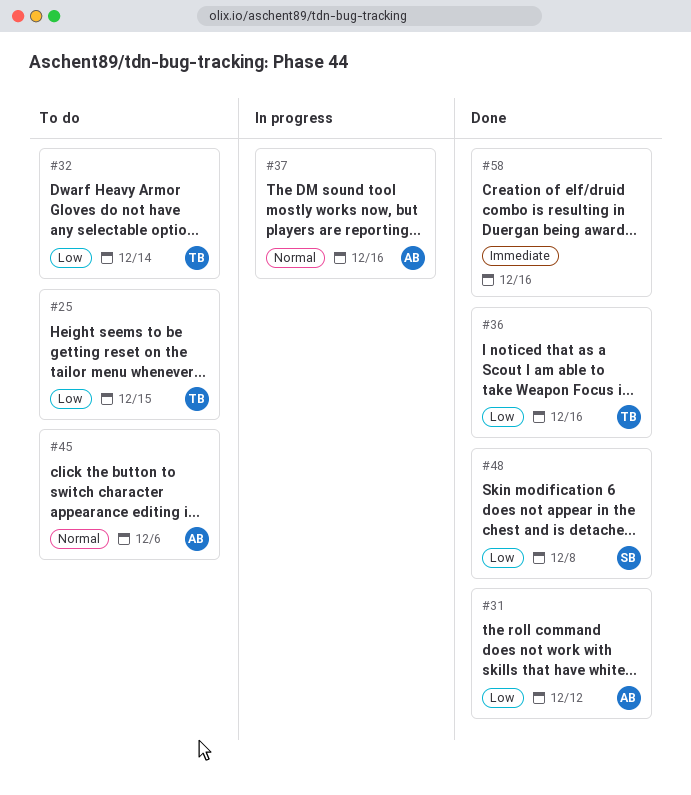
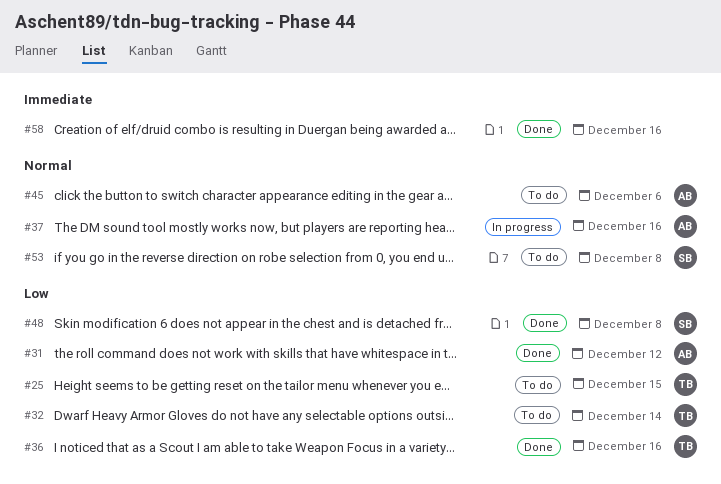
#53: none -> present

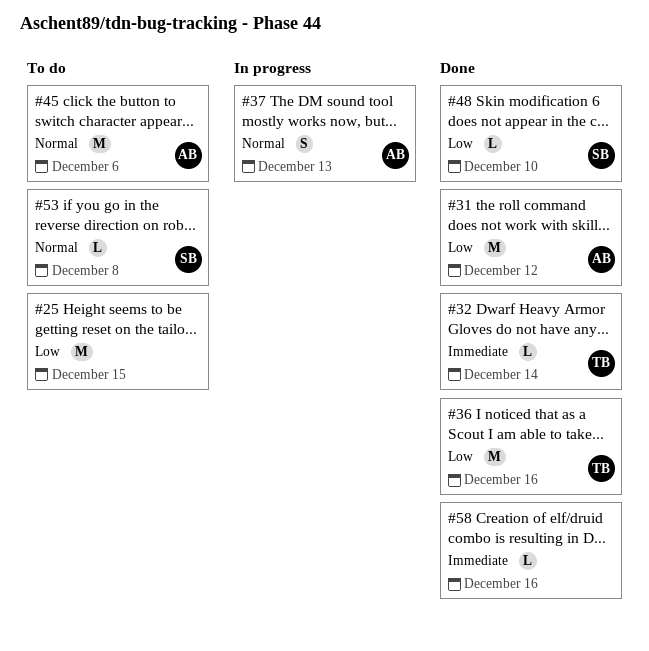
#25, owner: TB -> none
#32, status: To do -> Done
#32, priority: Low -> Immediate
#37, due: Dec 16 -> Dec 13
#48, due: Dec 8 -> Dec 10

